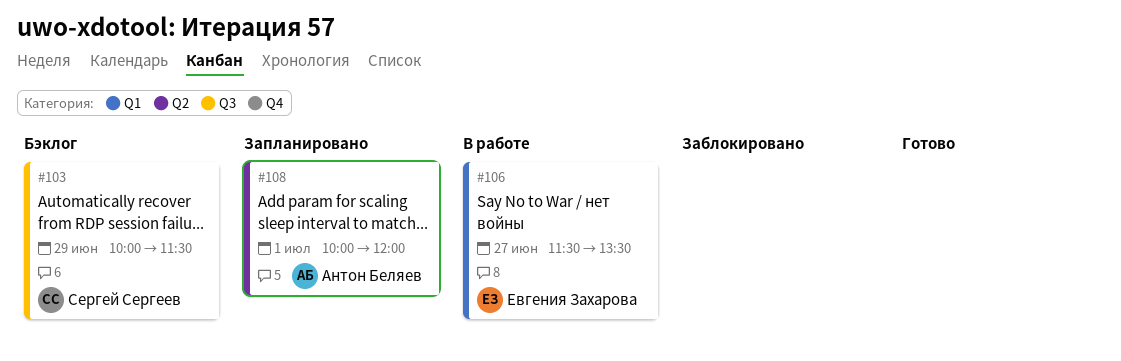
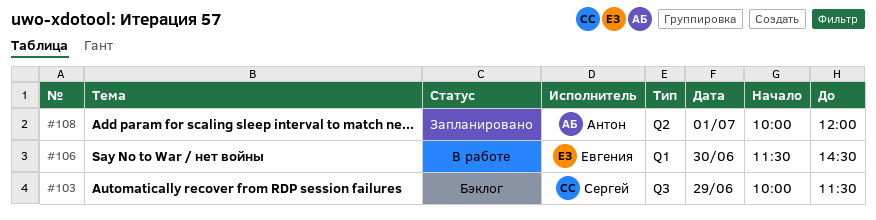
#106, day: Jun 27 -> Jun 30
#106, ends: 13:30 -> 14:30

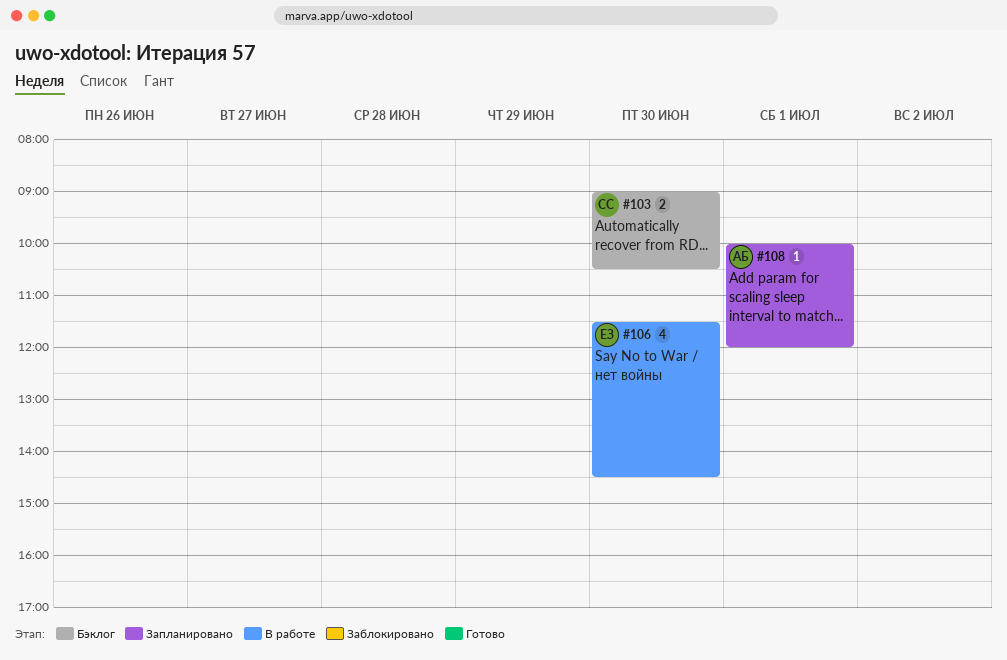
#103, day: Jun 29 -> Jun 30
#103, begins: 10:00 -> 09:00
#103, ends: 11:30 -> 10:30

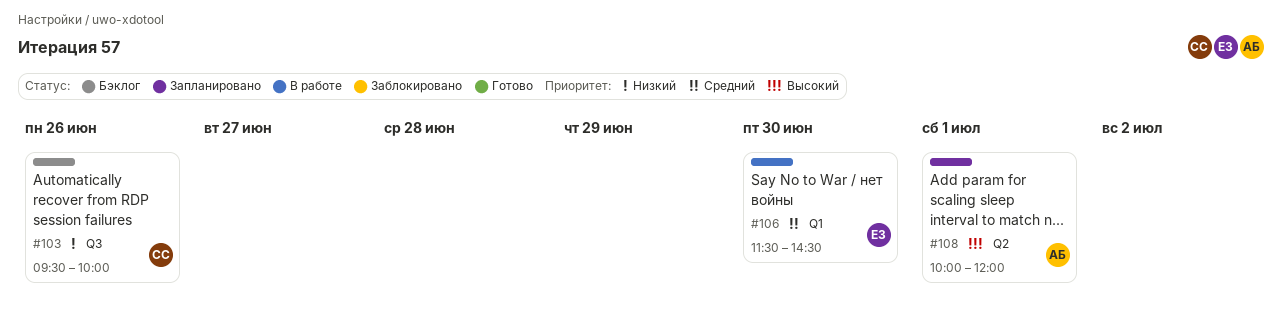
#103, day: Jun 30 -> Jun 26
#103, begins: 09:00 -> 09:30
#103, ends: 10:30 -> 10:00

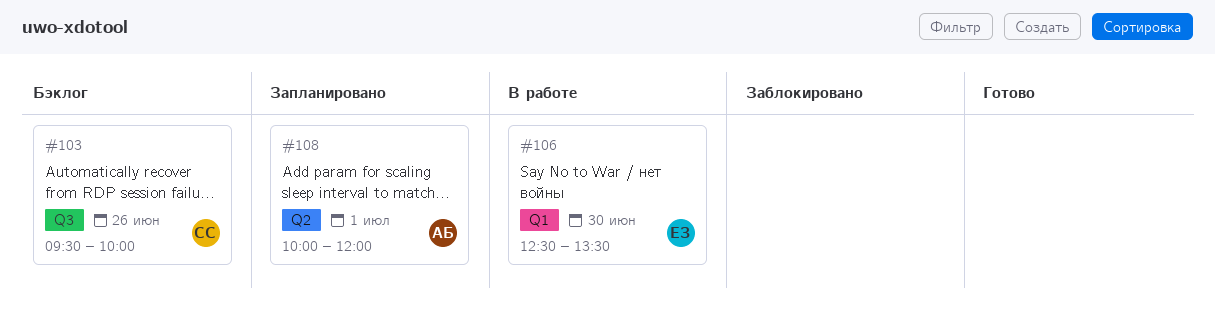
#106, begins: 11:30 -> 12:30
#106, ends: 14:30 -> 13:30

